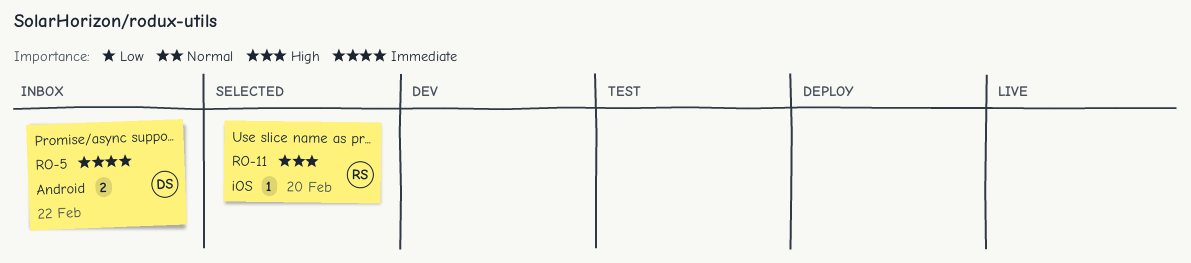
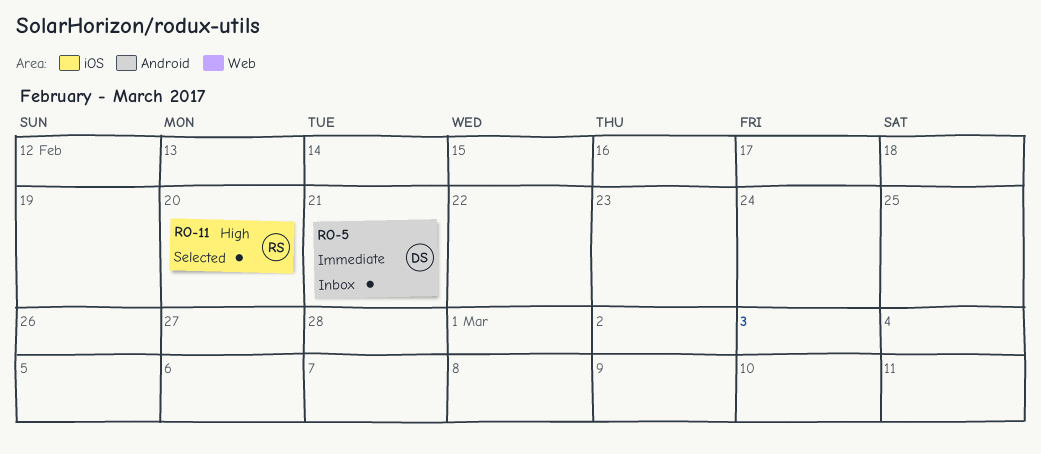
RO-5, estimate: 2 -> 1
RO-5, due: Feb 22 -> Feb 21

